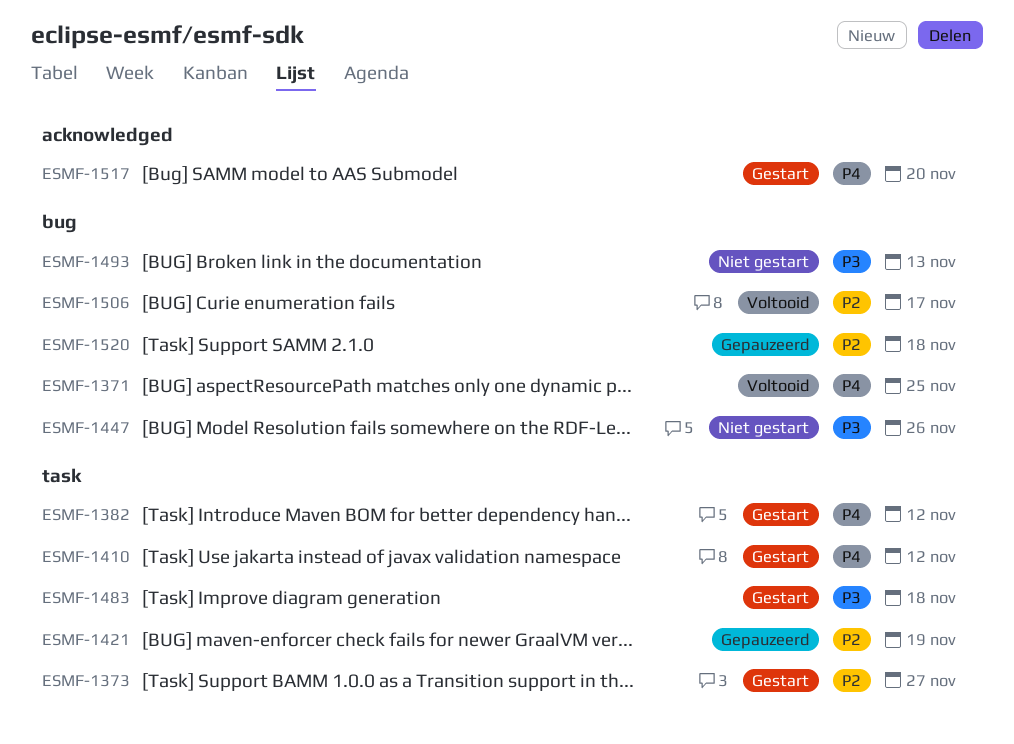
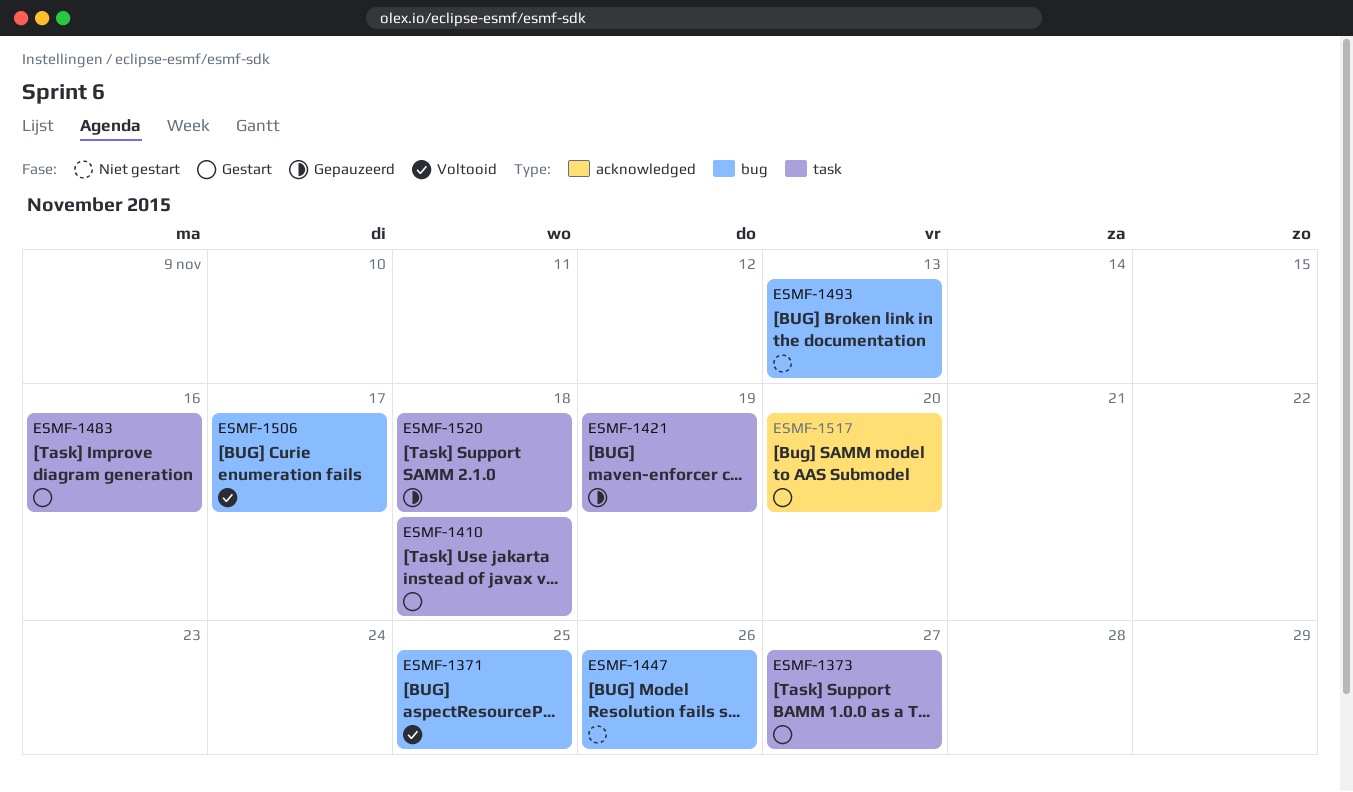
ESMF-1382: present -> none
ESMF-1410, due: Nov 12 -> Nov 18
ESMF-1483, due: Nov 18 -> Nov 16
ESMF-1520, label: bug -> task

